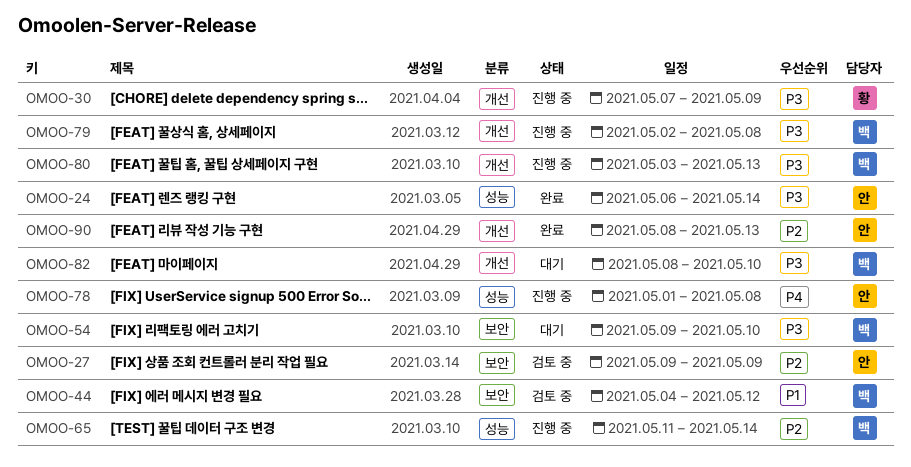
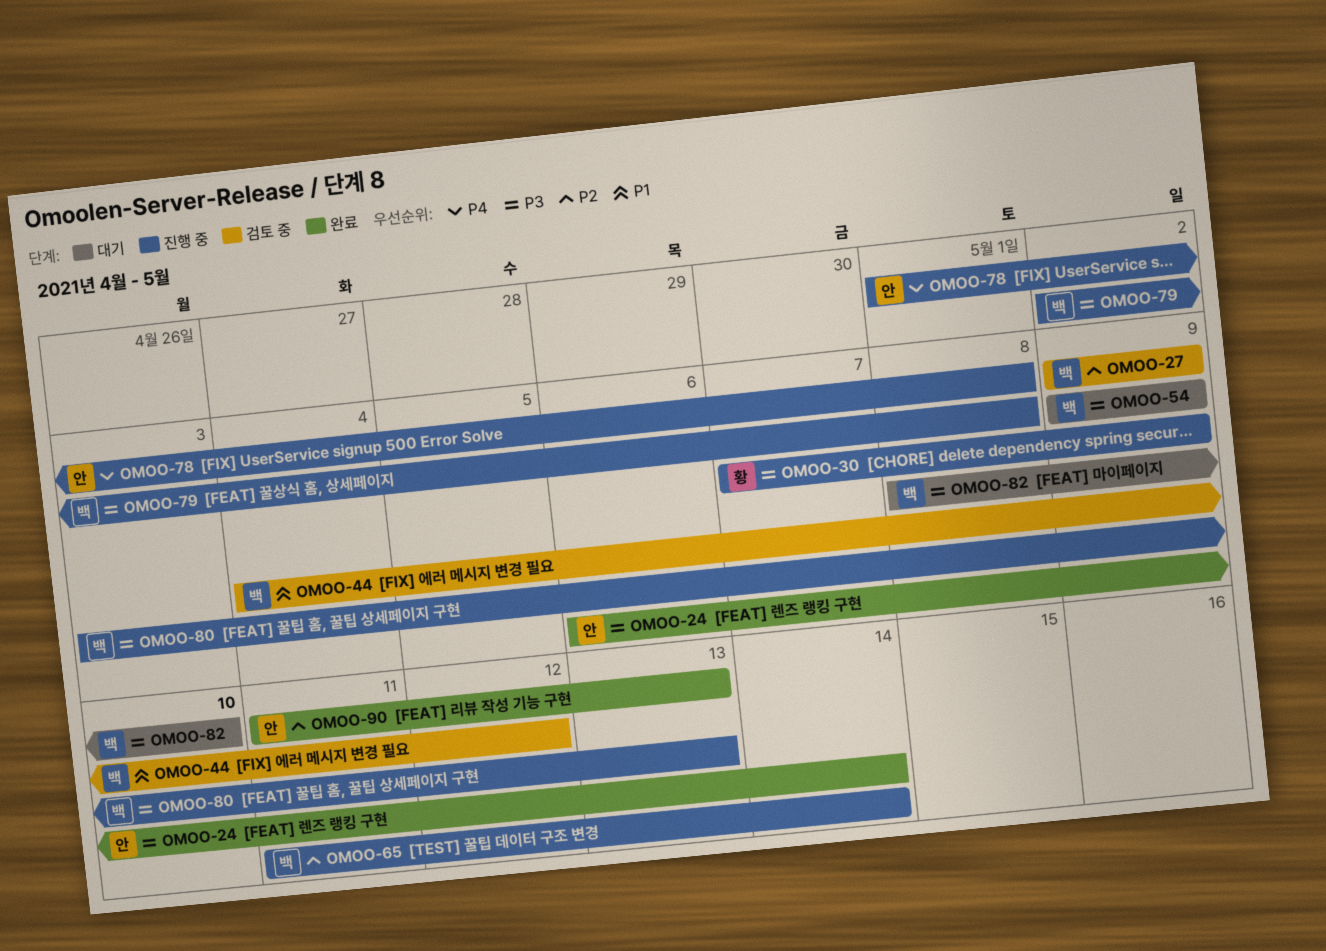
OMOO-27, owner: 안 -> 백
OMOO-54, due: May 10 -> May 9
OMOO-90, start: May 8 -> May 11

